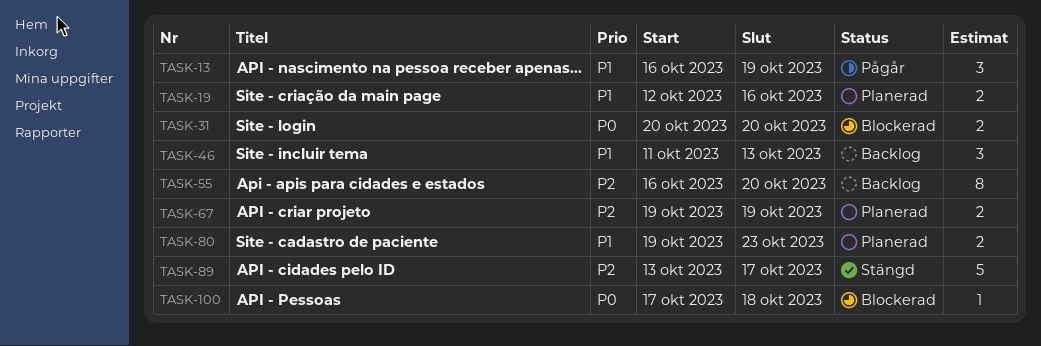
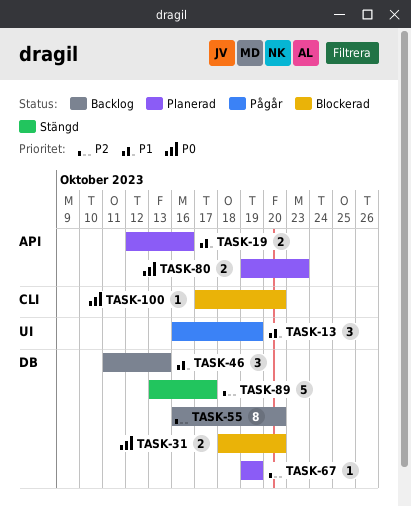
TASK-31, start: Oct 20 -> Oct 18
TASK-67, estimate: 2 -> 1
TASK-80, priority: P1 -> P0
TASK-100, due: Oct 18 -> Oct 20

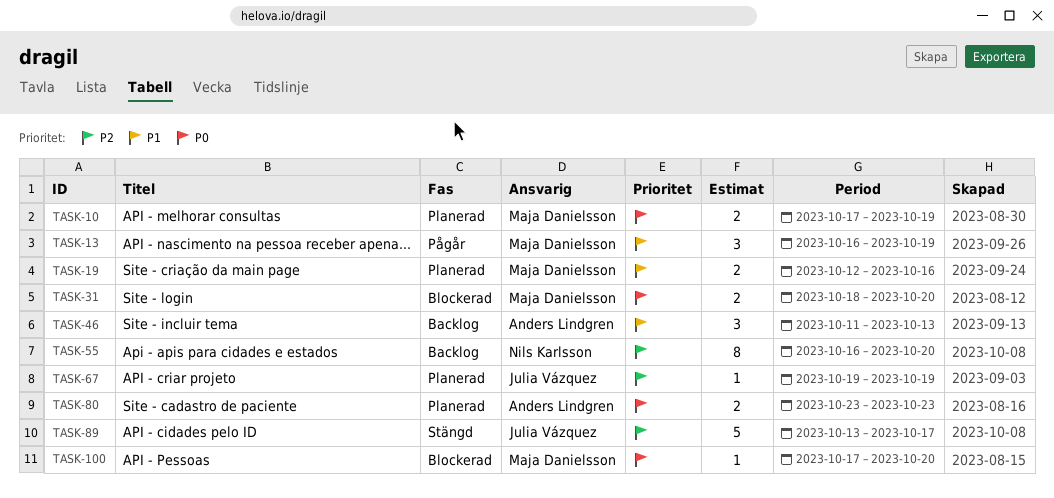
TASK-10: none -> present
TASK-80, start: Oct 19 -> Oct 23

